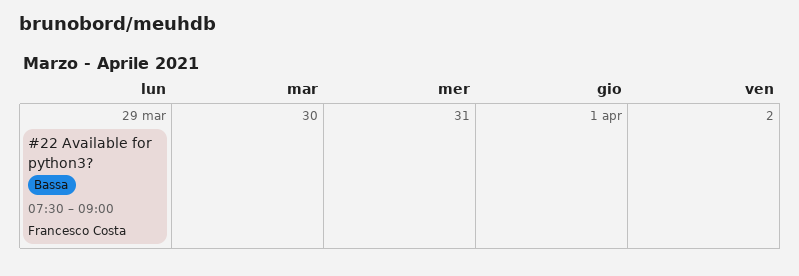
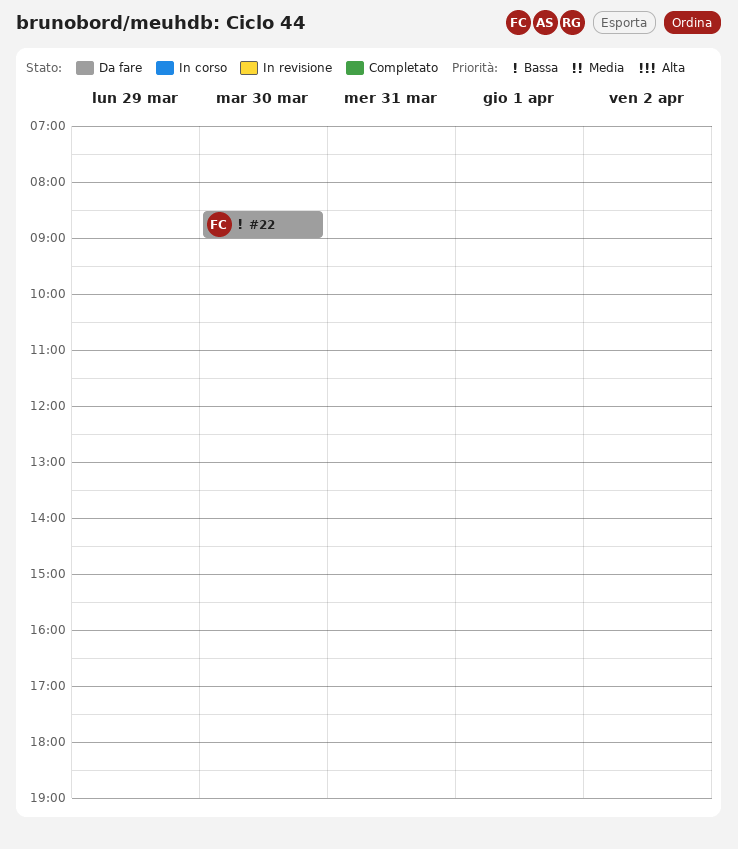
#22, day: Mar 29 -> Mar 30
#22, begins: 07:30 -> 08:30

